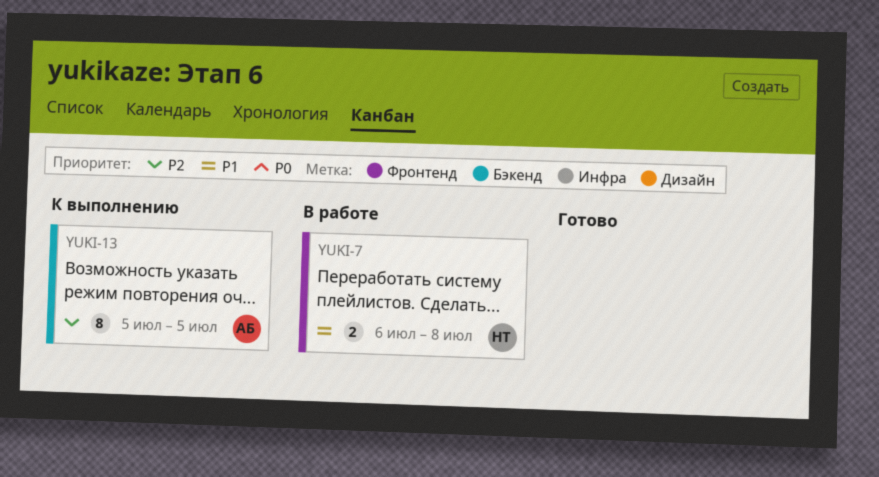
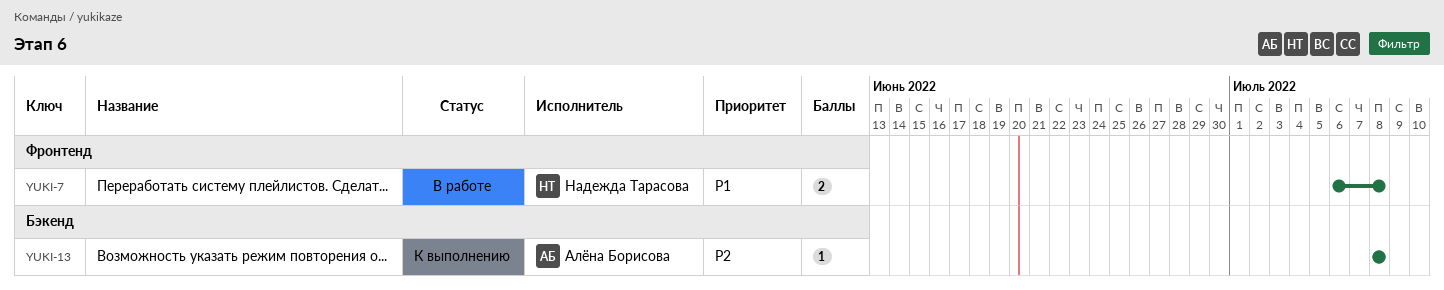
YUKI-13, estimate: 8 -> 1
YUKI-13, start: Jul 5 -> Jul 8
YUKI-13, due: Jul 5 -> Jul 8

